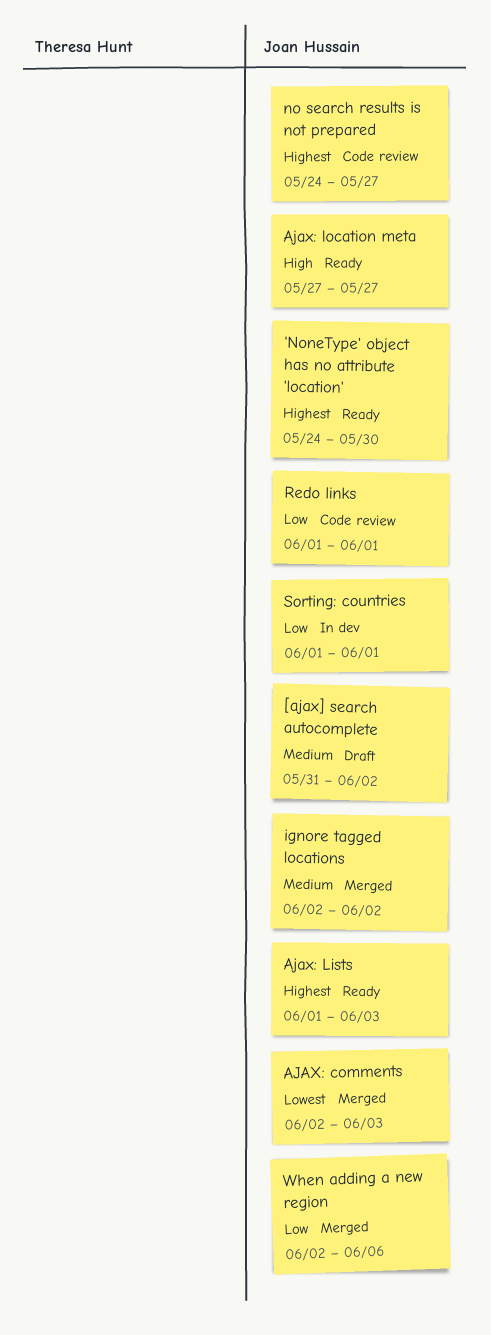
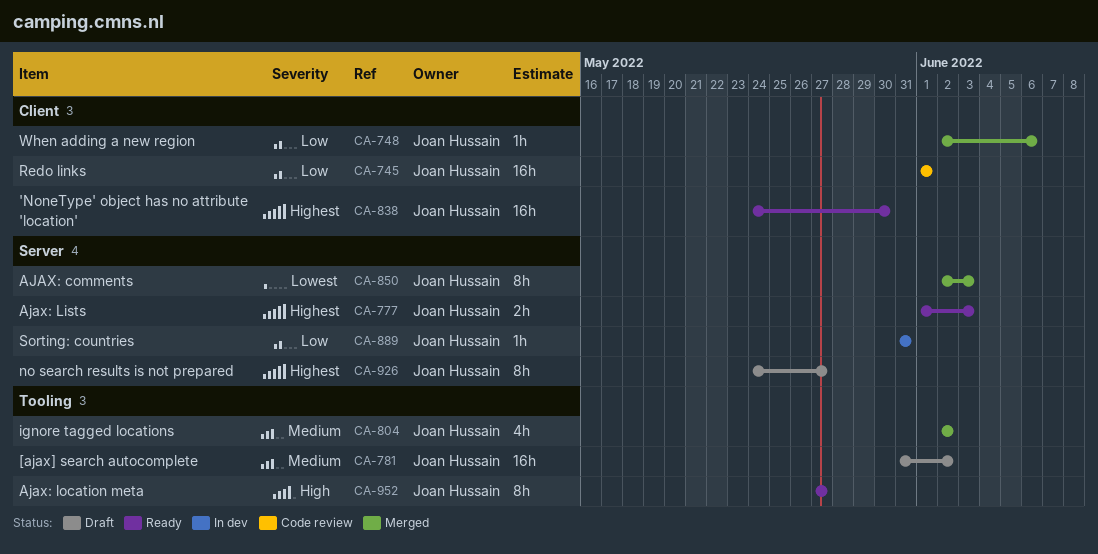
no search results is not prepared, status: Code review -> Draft
Sorting: countries, start: Jun 1 -> May 31
Sorting: countries, due: Jun 1 -> May 31

